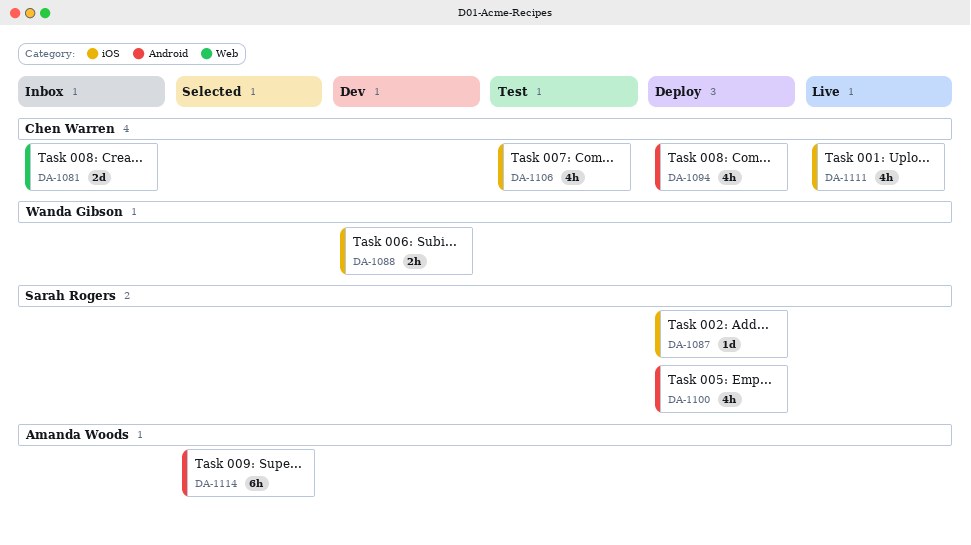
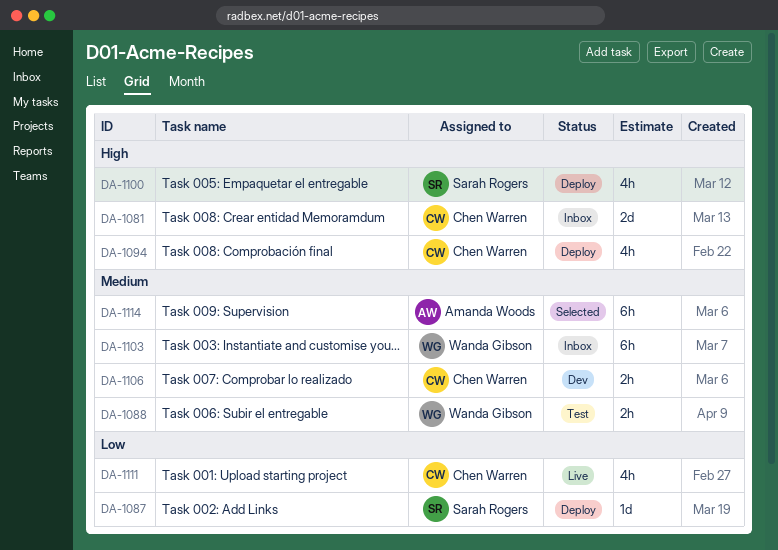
DA-1088, status: Dev -> Test
DA-1103: none -> present
DA-1106, status: Test -> Dev
DA-1106, estimate: 4h -> 2h

